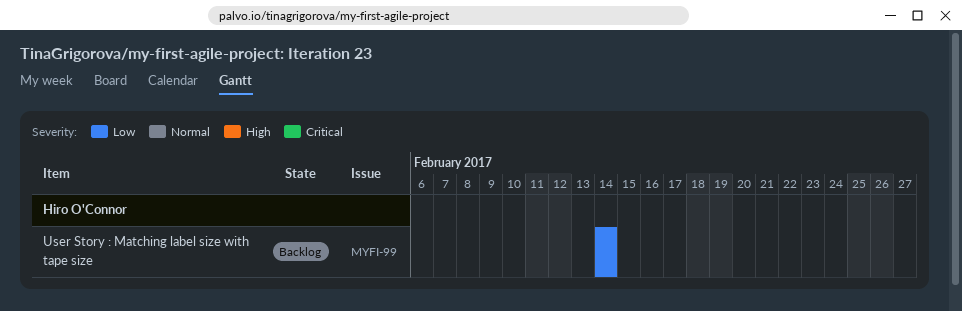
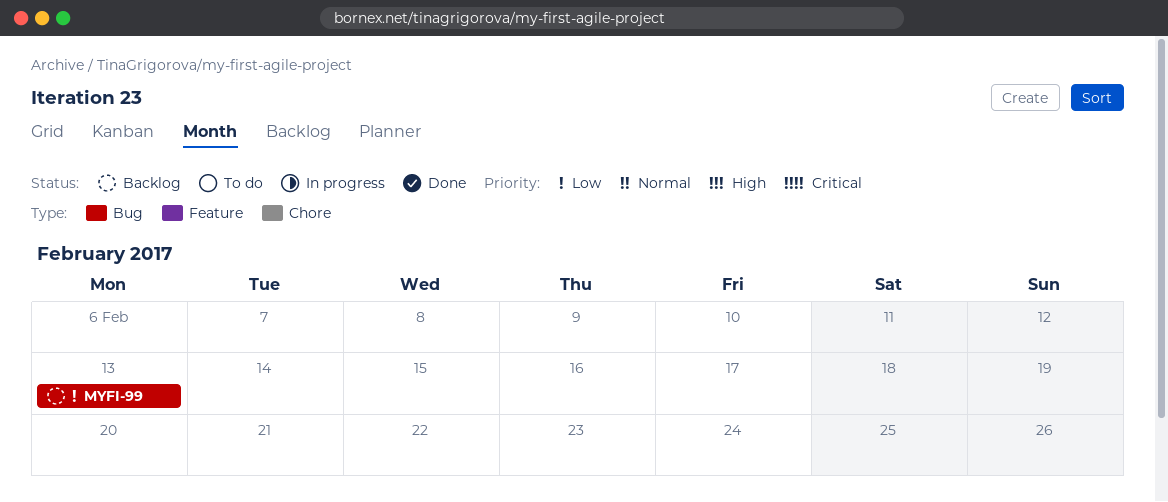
MYFI-99, start: Feb 14 -> Feb 13
MYFI-99, due: Feb 14 -> Feb 13

